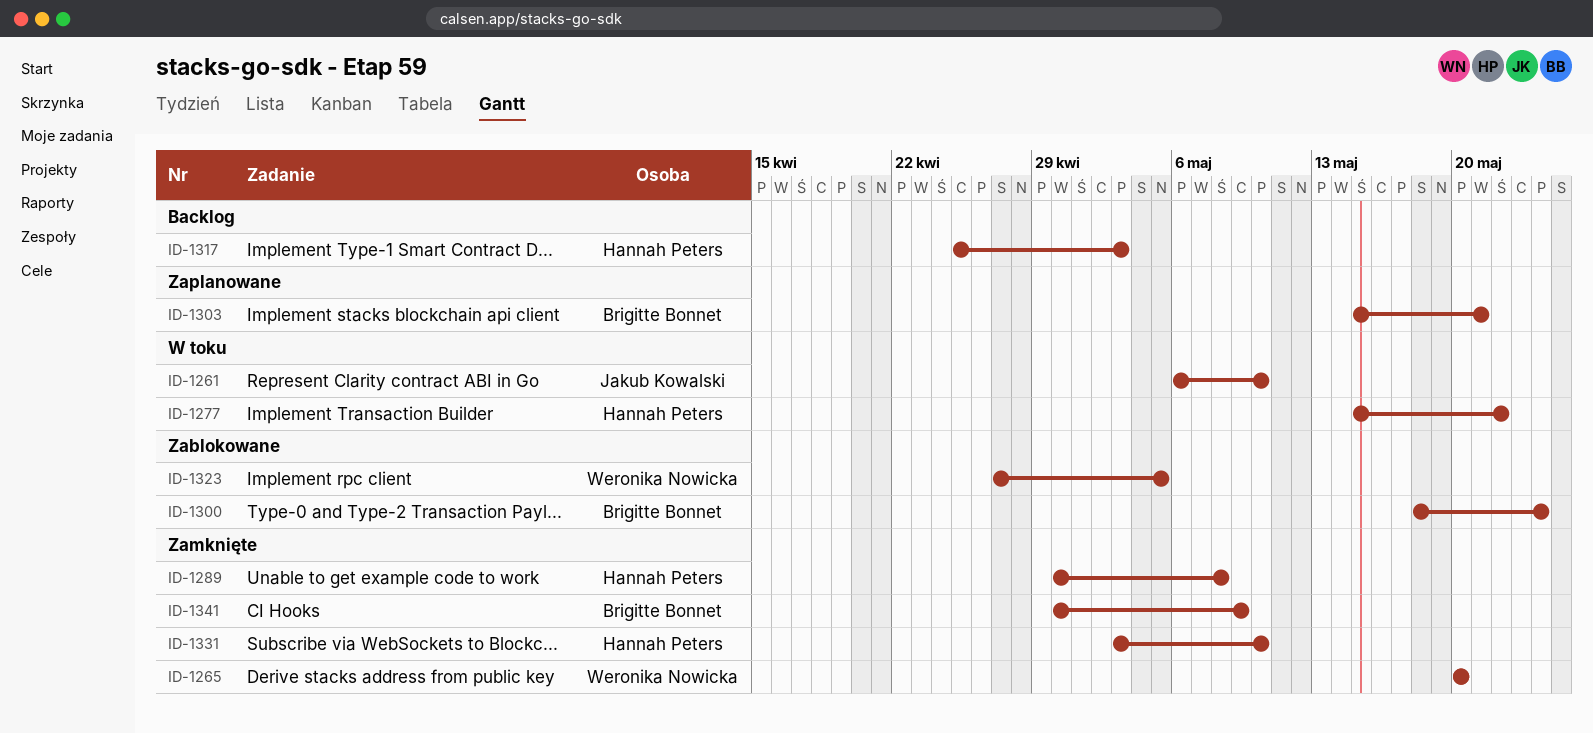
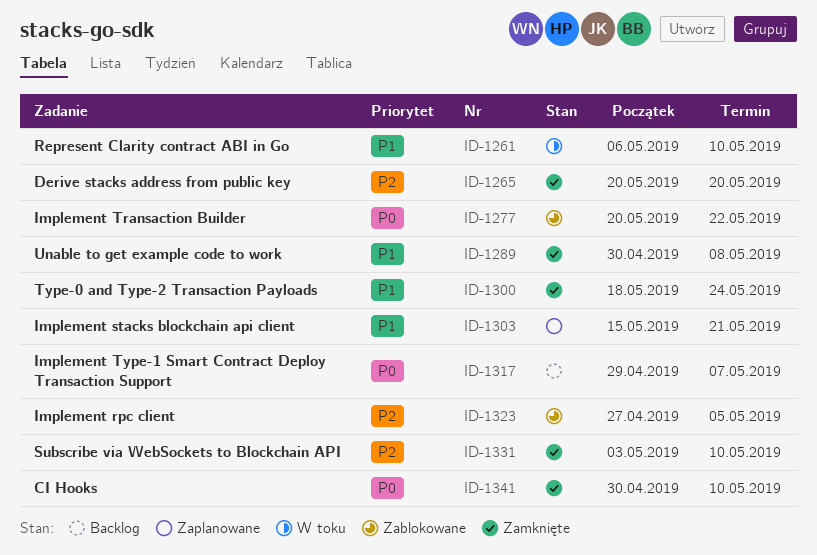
ID-1277, status: W toku -> Zablokowane
ID-1277, start: May 15 -> May 20
ID-1300, status: Zablokowane -> Zamknięte
ID-1317, start: Apr 25 -> Apr 29
ID-1317, due: May 3 -> May 7
ID-1341, due: May 9 -> May 10

